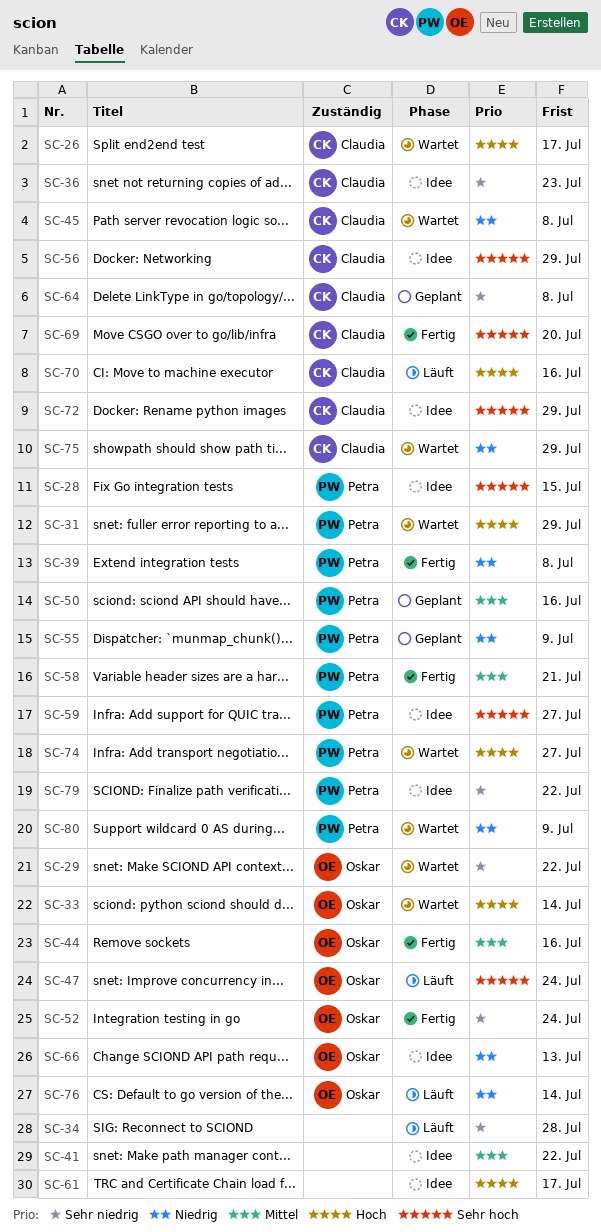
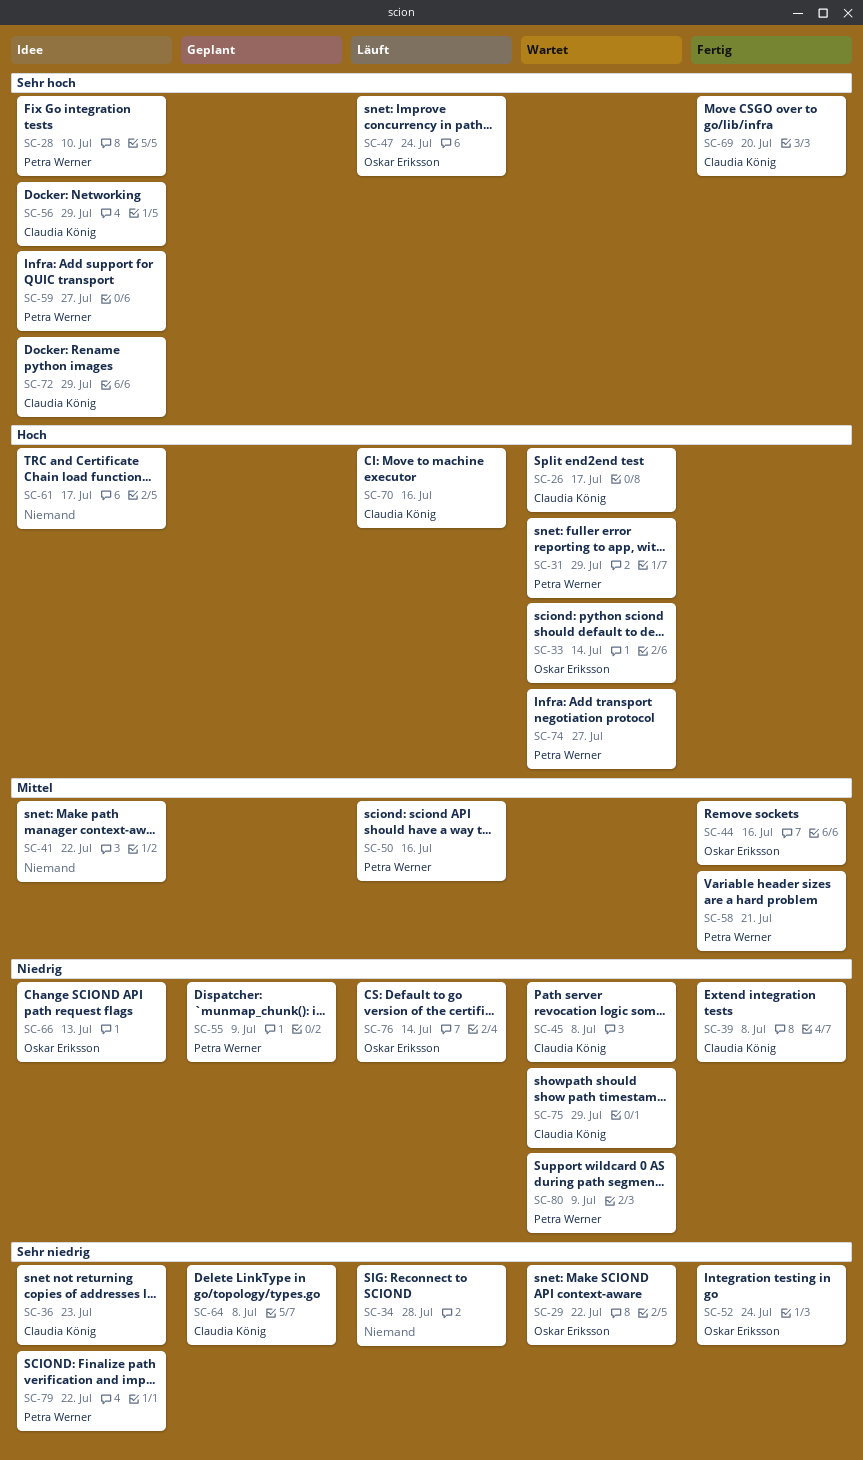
SC-28, due: Jul 15 -> Jul 10
SC-39, owner: Petra Werner -> Claudia König
SC-50, status: Geplant -> Läuft

